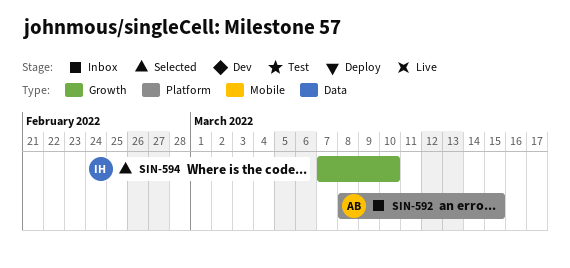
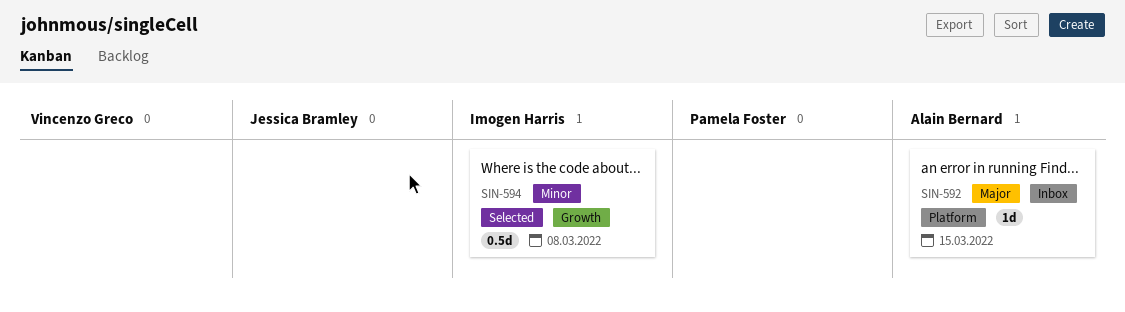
SIN-594, due: Mar 10 -> Mar 8

